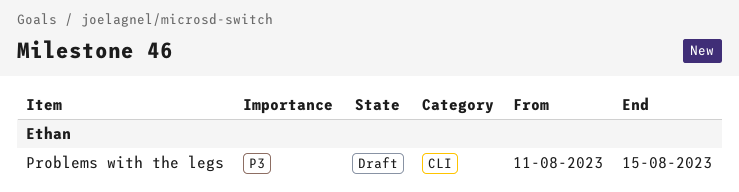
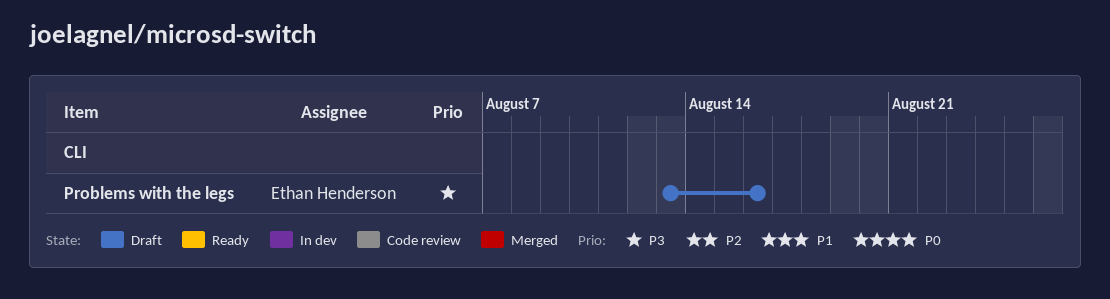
Problems with the legs, start: Aug 11 -> Aug 13
Problems with the legs, due: Aug 15 -> Aug 16

